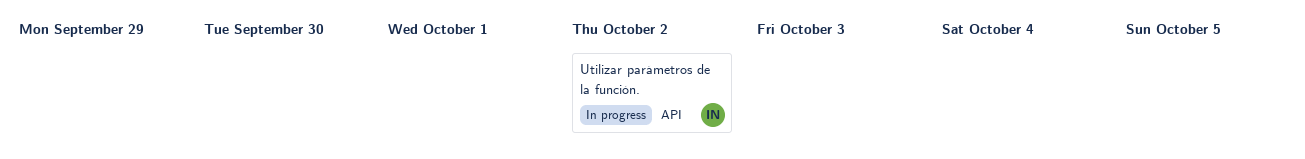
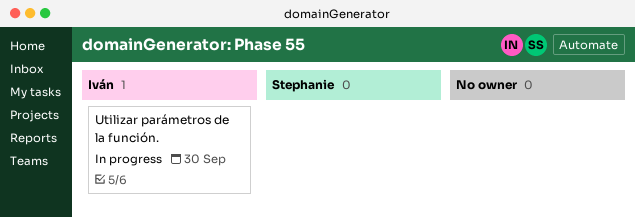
Utilizar parámetros de la función., due: Oct 2 -> Sep 30

